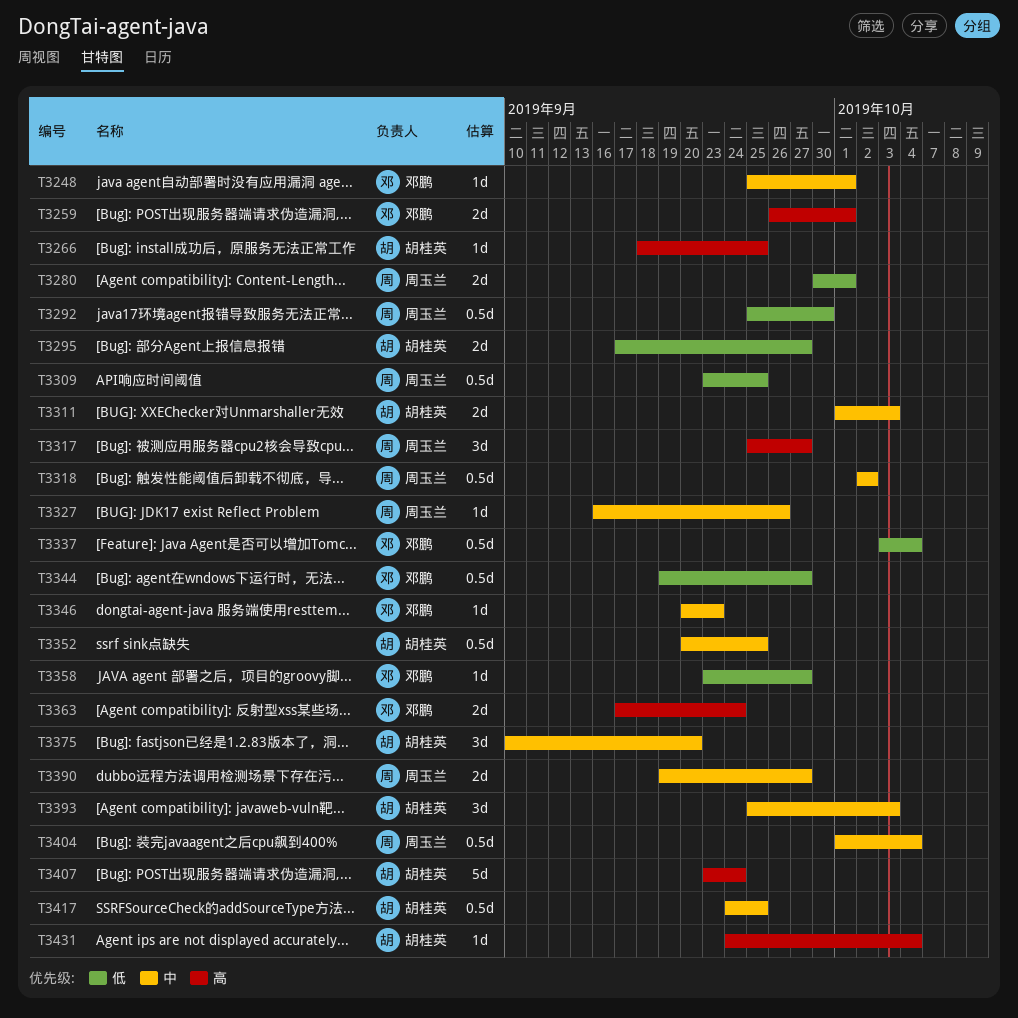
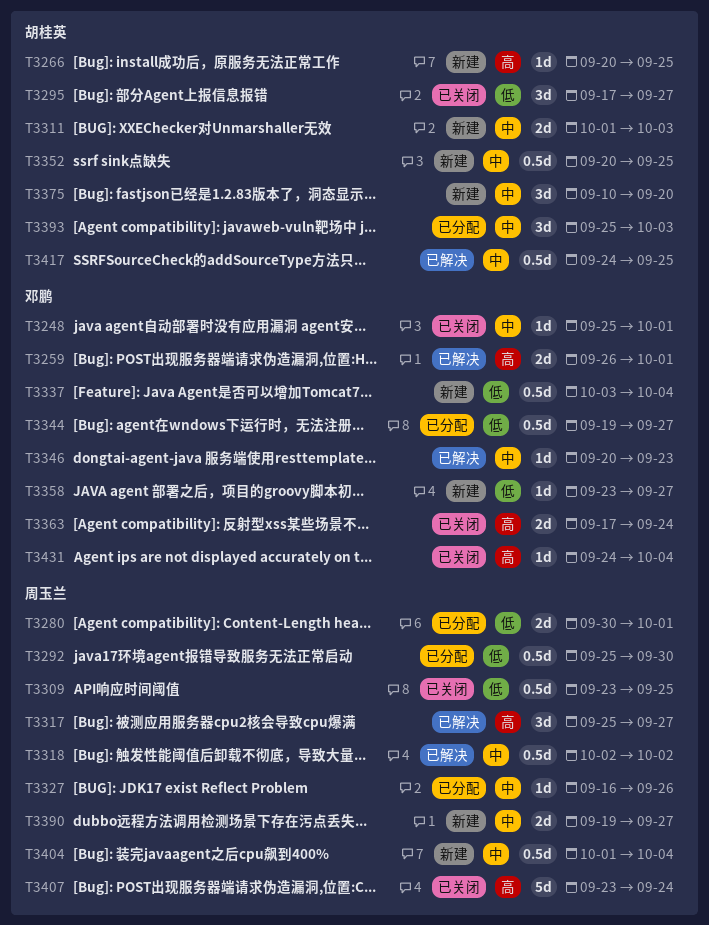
T3266, start: Sep 18 -> Sep 20
T3295, estimate: 2d -> 3d
T3407, owner: 胡桂英 -> 周玉兰
T3431, owner: 胡桂英 -> 邓鹏

